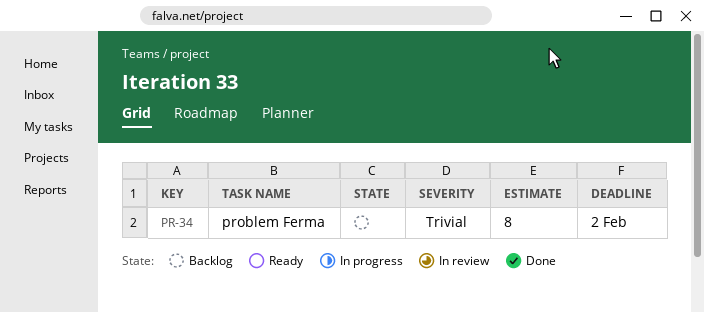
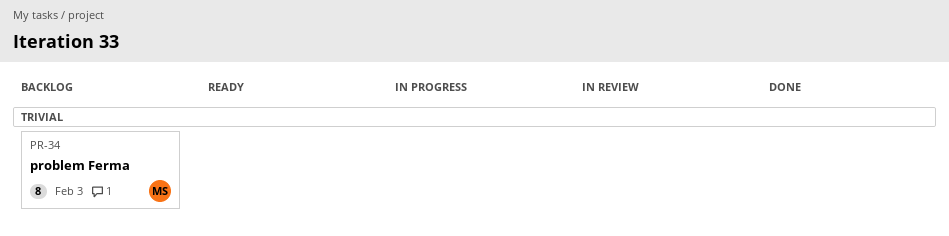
PR-34, due: Feb 2 -> Feb 3

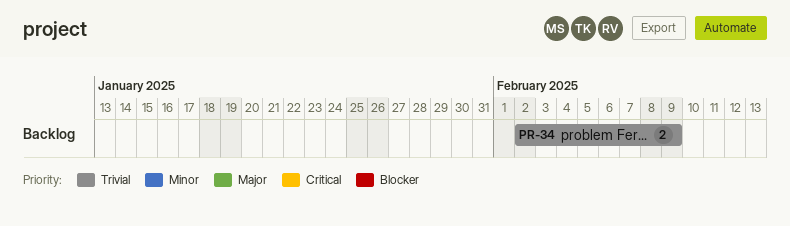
PR-34, estimate: 8 -> 2
PR-34, due: Feb 3 -> Feb 9

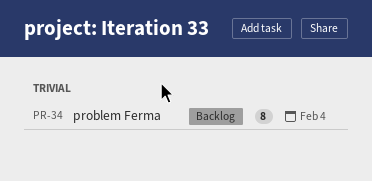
PR-34, estimate: 2 -> 8
PR-34, due: Feb 9 -> Feb 4

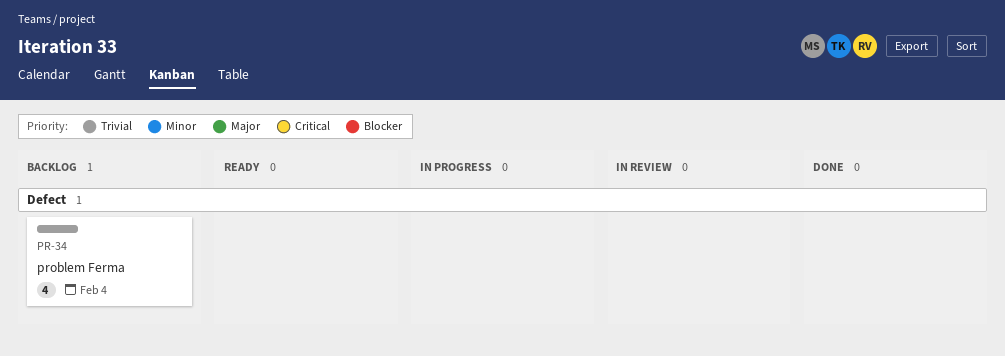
PR-34, estimate: 8 -> 4

